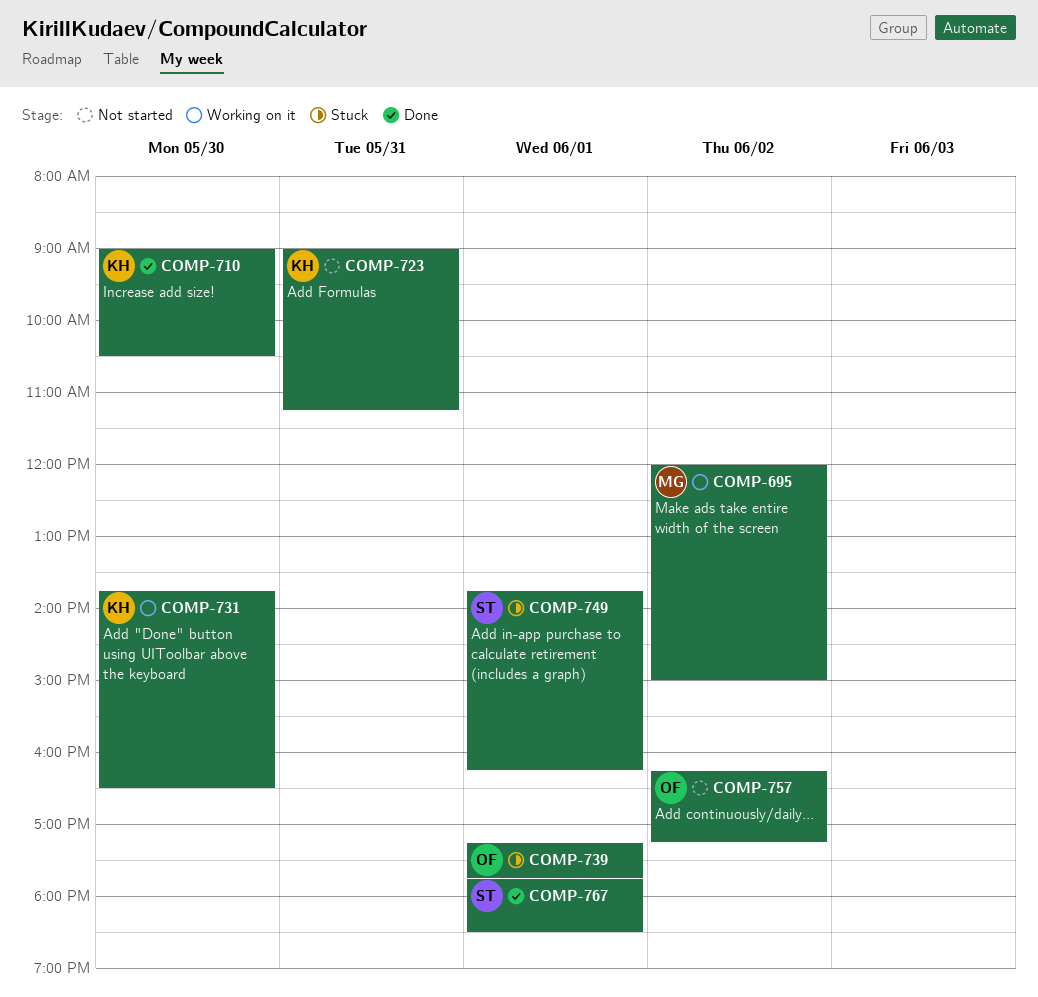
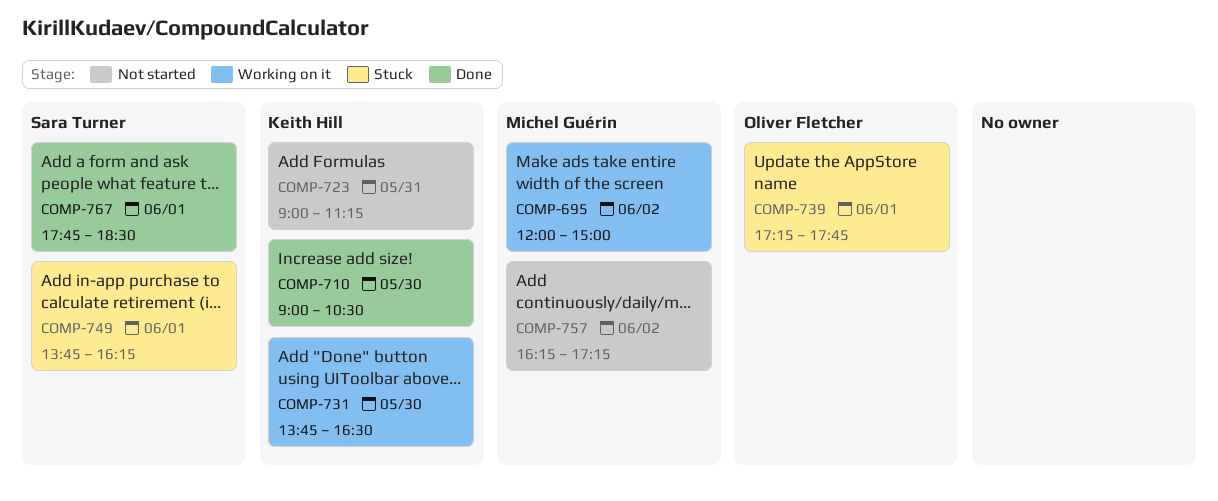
COMP-757, owner: Oliver Fletcher -> Michel Guérin

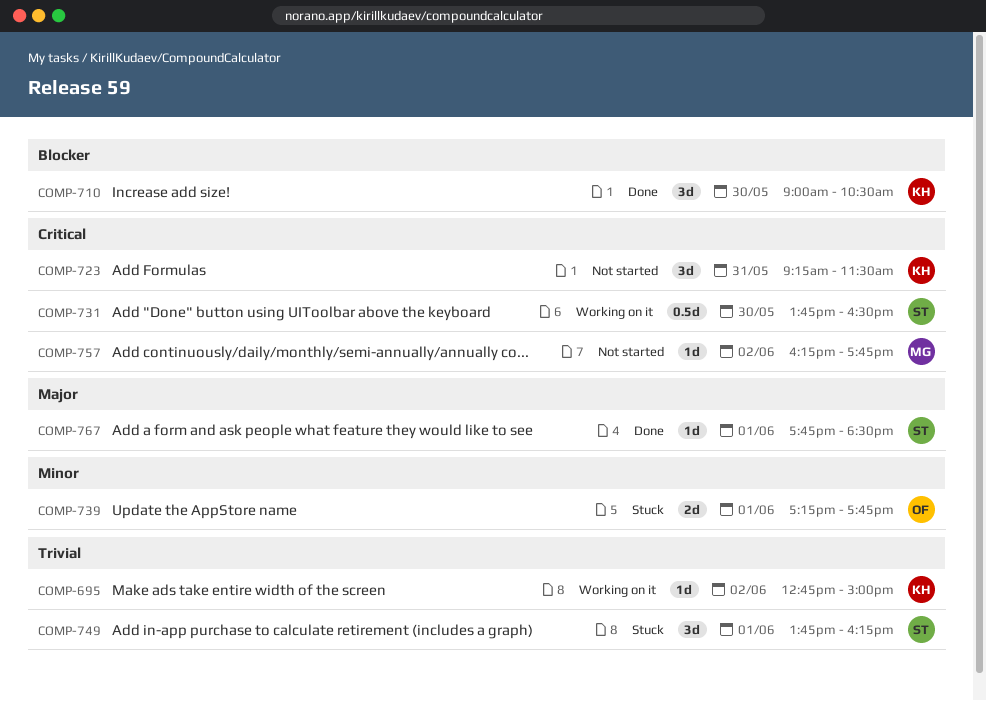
COMP-695, owner: Michel Guérin -> Keith Hill
COMP-695, begins: 12:00 -> 12:45
COMP-723, begins: 09:00 -> 09:15
COMP-723, ends: 11:15 -> 11:30
COMP-731, owner: Keith Hill -> Sara Turner
COMP-757, ends: 17:15 -> 17:45

